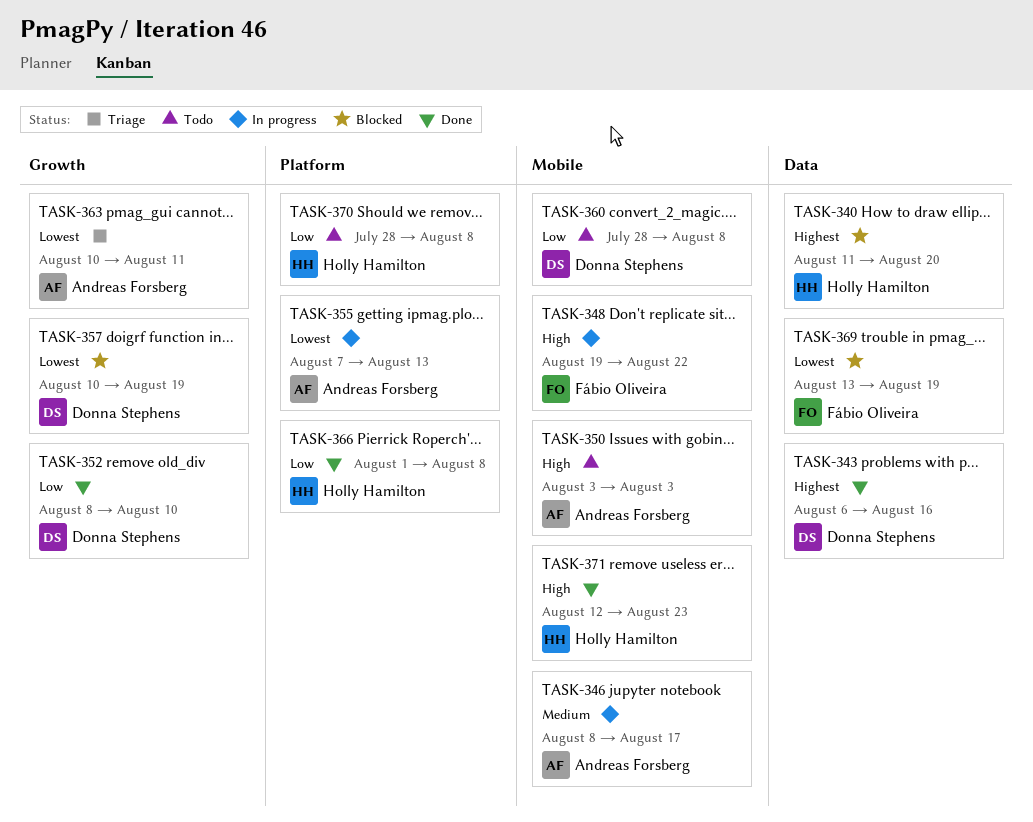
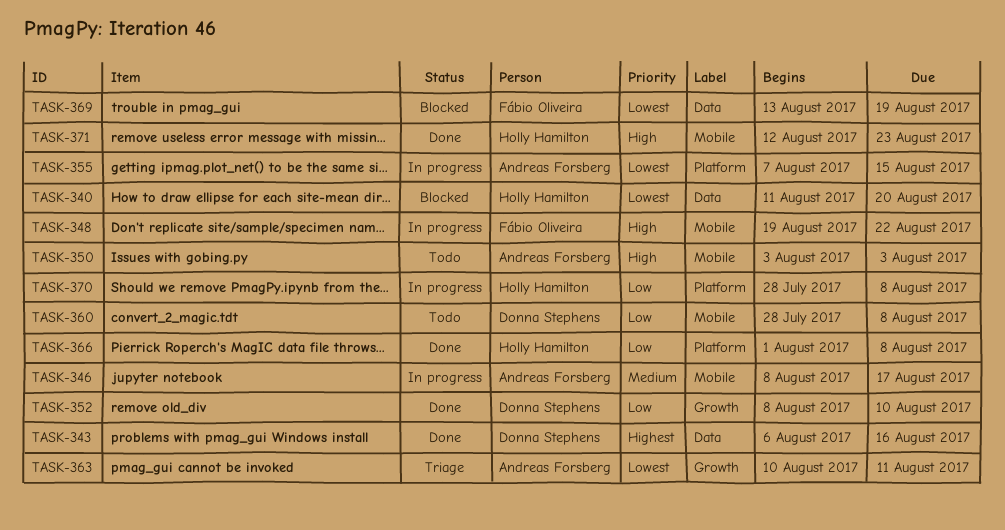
TASK-340, priority: Highest -> Lowest
TASK-355, due: Aug 13 -> Aug 15
TASK-357: present -> none
TASK-370, status: Todo -> In progress

